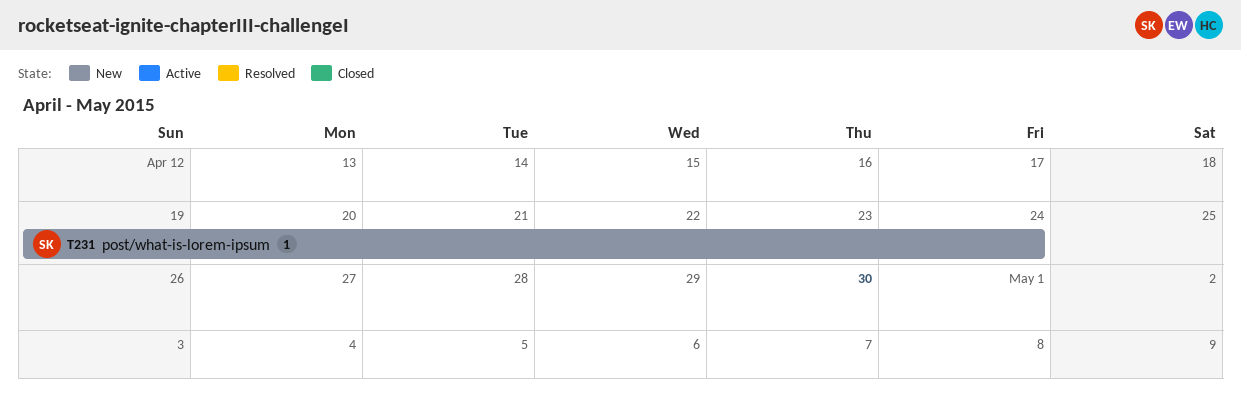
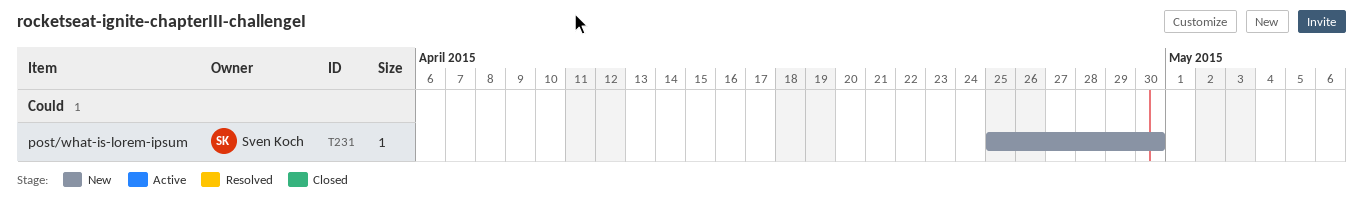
T231, start: Apr 19 -> Apr 25
T231, due: Apr 24 -> Apr 30

